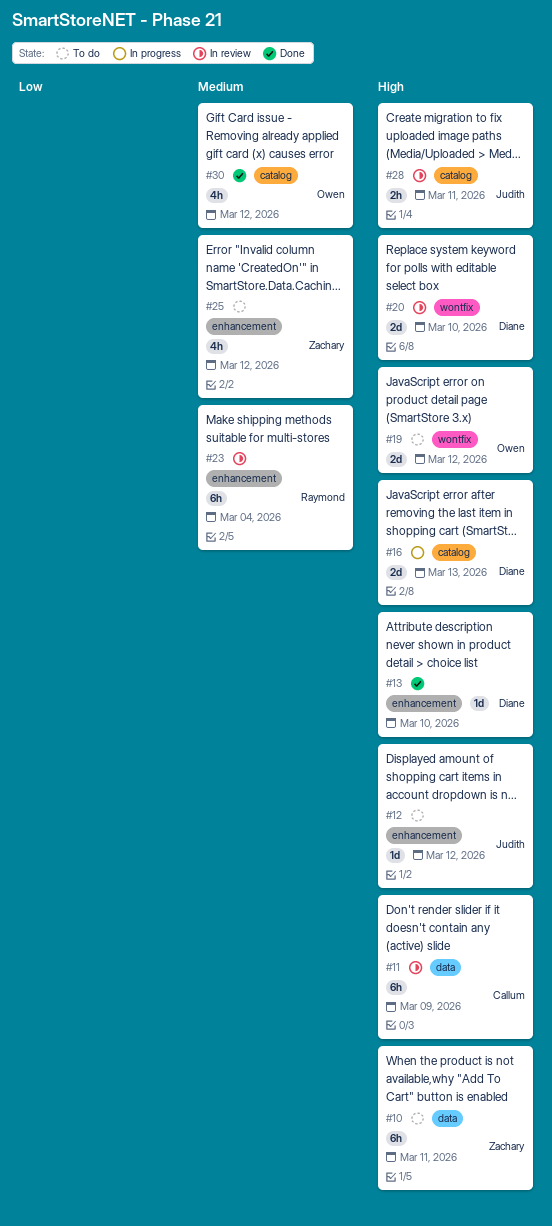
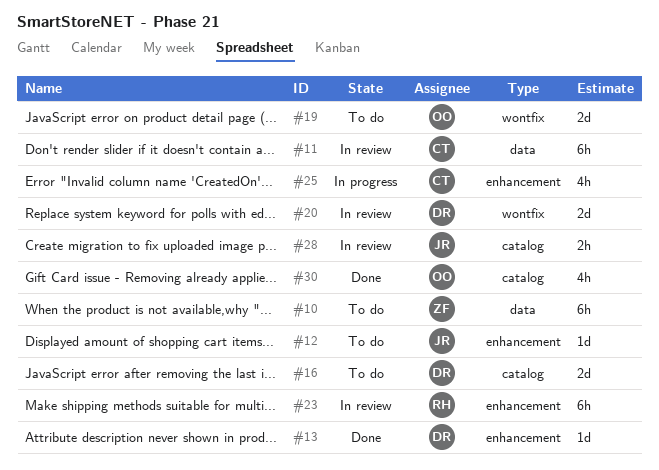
#16, status: In progress -> To do
#25, status: To do -> In progress
#25, owner: Zachary -> Callum

